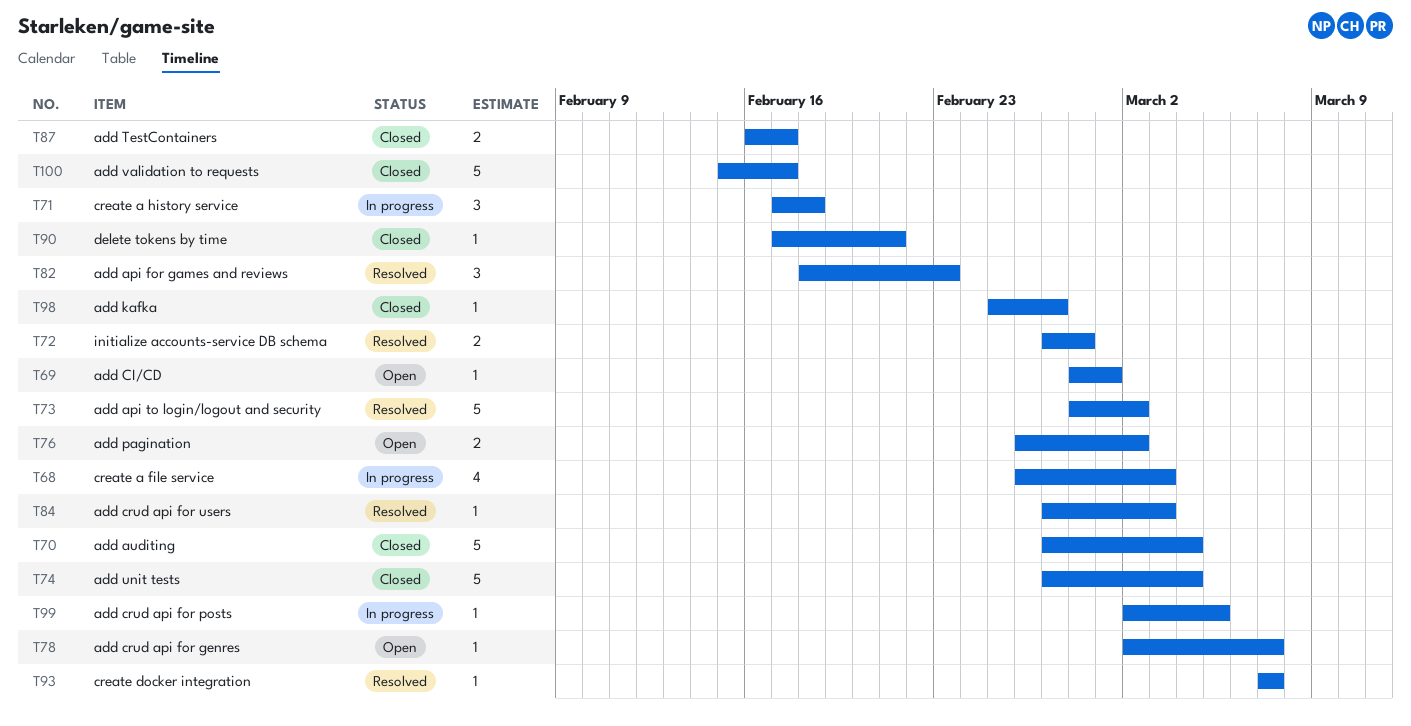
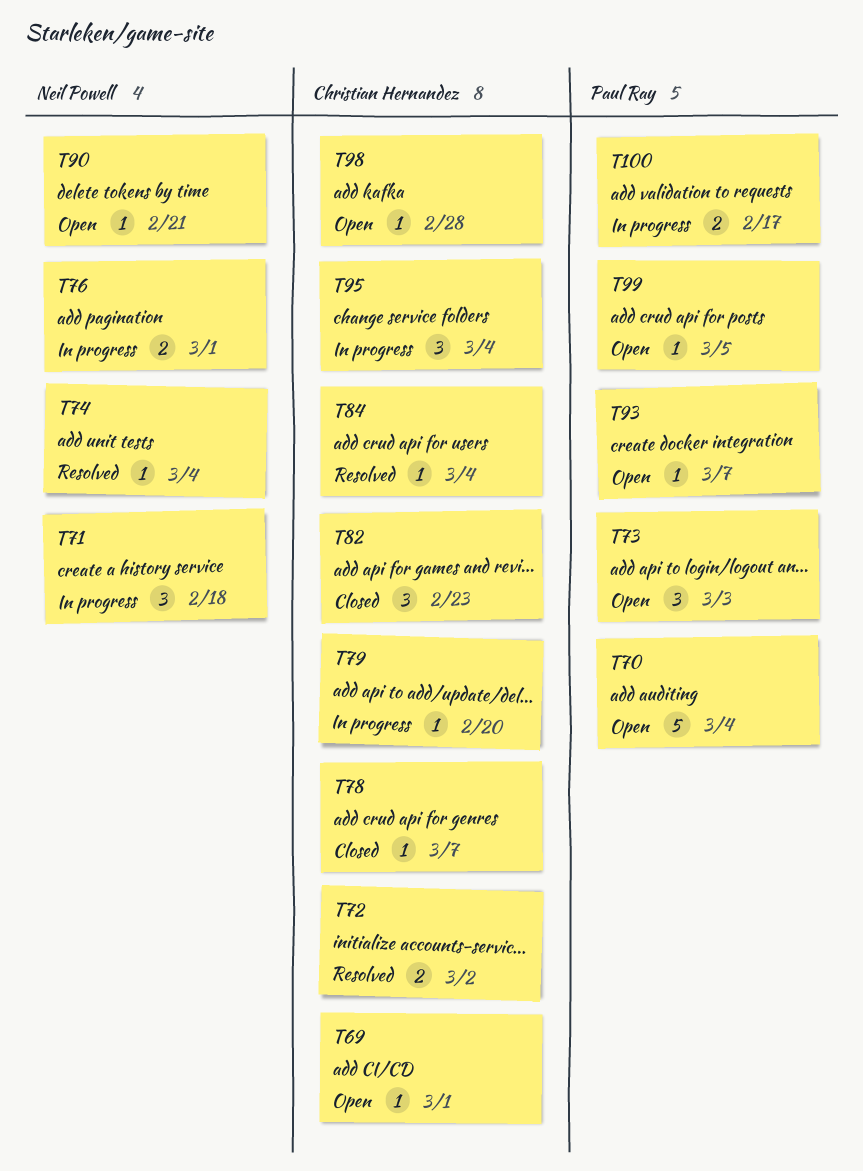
T68: present -> none
T70, status: Closed -> Open
T72, due: Feb 28 -> Mar 2
T73, status: Resolved -> Open
T73, estimate: 5 -> 3
T73, due: Mar 2 -> Mar 3
T74, status: Closed -> Resolved
T74, estimate: 5 -> 1
T76, status: Open -> In progress
T76, due: Mar 2 -> Mar 1
T78, status: Open -> Closed
T79: none -> present
T82, status: Resolved -> Closed
T84, due: Mar 3 -> Mar 4
T87: present -> none
T90, status: Closed -> Open
T93, status: Resolved -> Open
T95: none -> present
T98, status: Closed -> Open
T98, due: Feb 27 -> Feb 28
T99, status: In progress -> Open
T100, status: Closed -> In progress
T100, estimate: 5 -> 2

